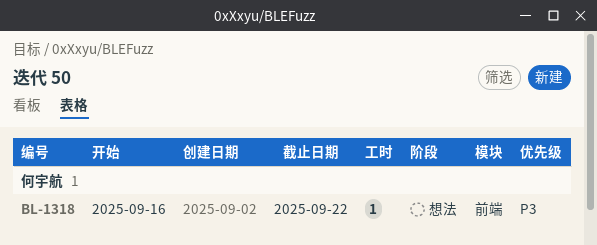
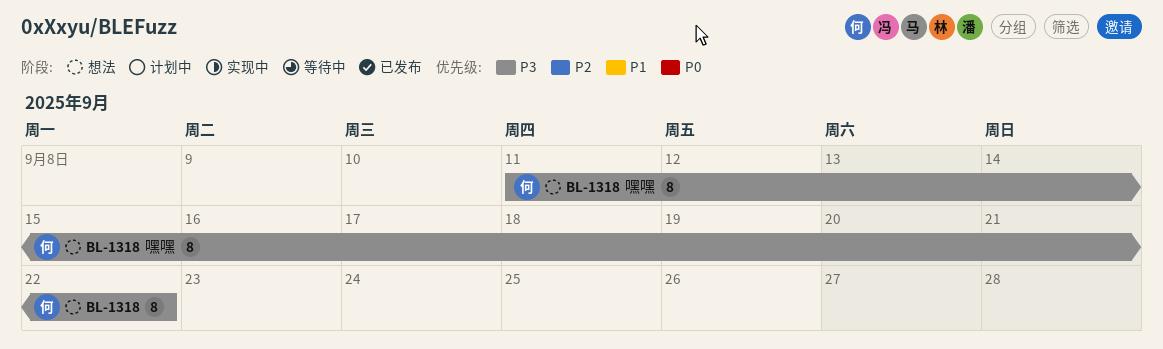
BL-1318, estimate: 1 -> 8
BL-1318, start: Sep 16 -> Sep 11

